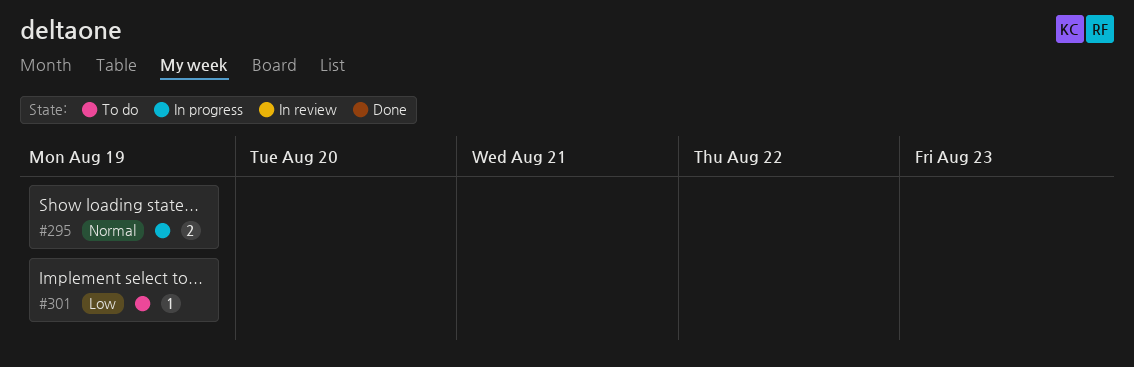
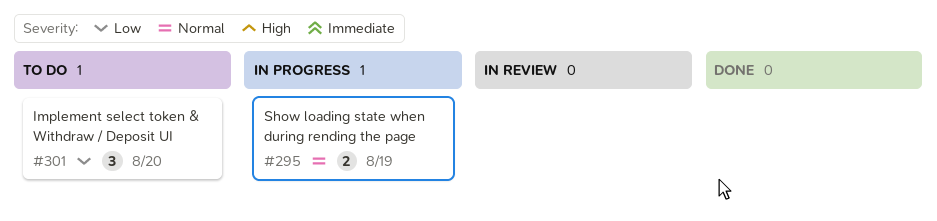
#301, estimate: 1 -> 3
#301, due: Aug 19 -> Aug 20

